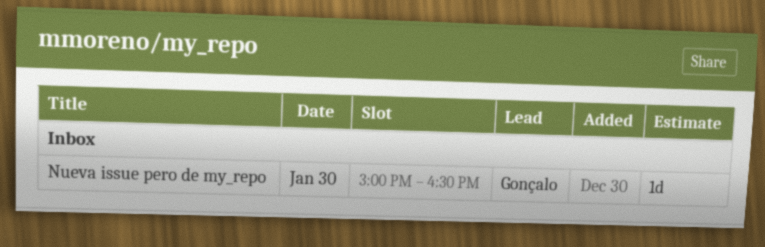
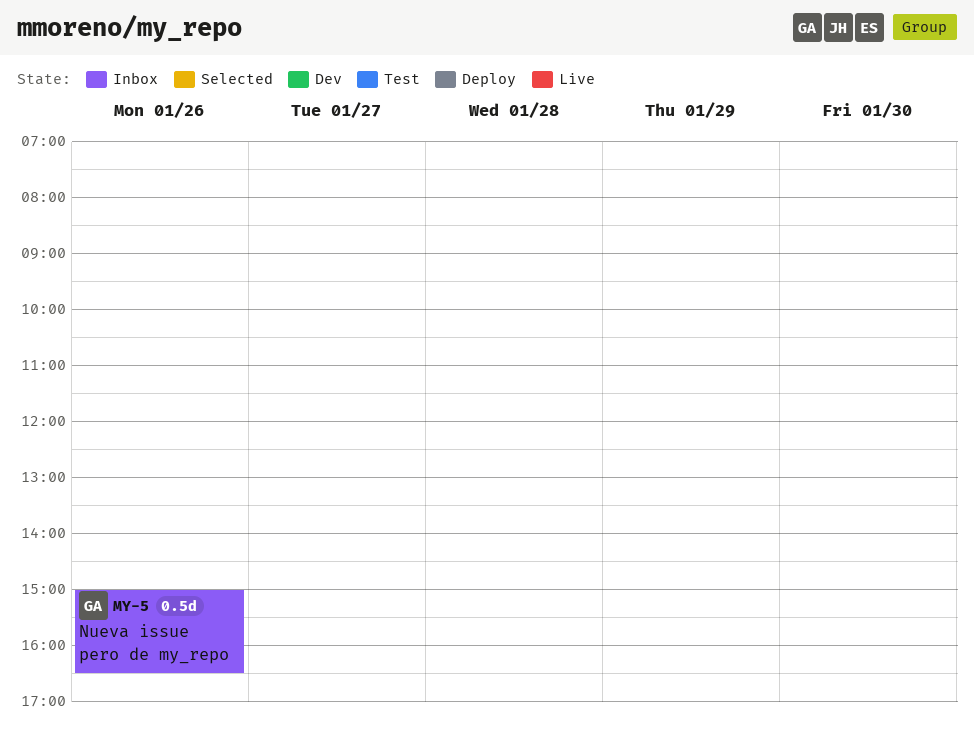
Nueva issue pero de my_repo, estimate: 1d -> 0.5d
Nueva issue pero de my_repo, day: Jan 30 -> Jan 26

